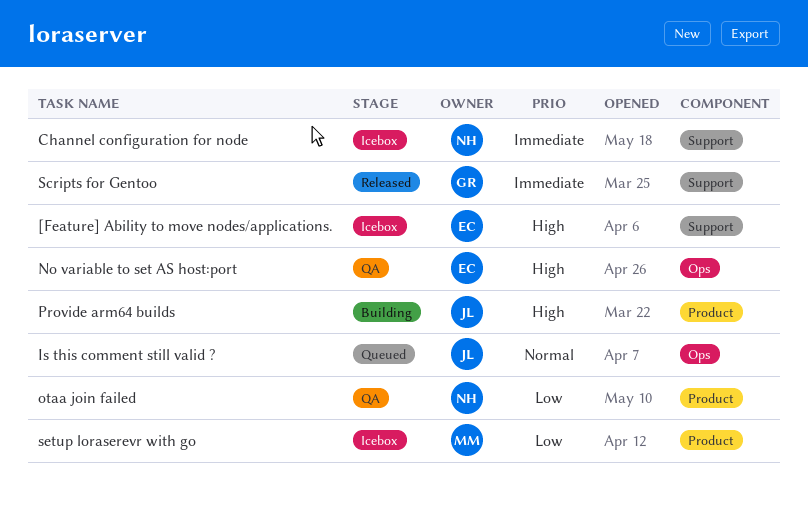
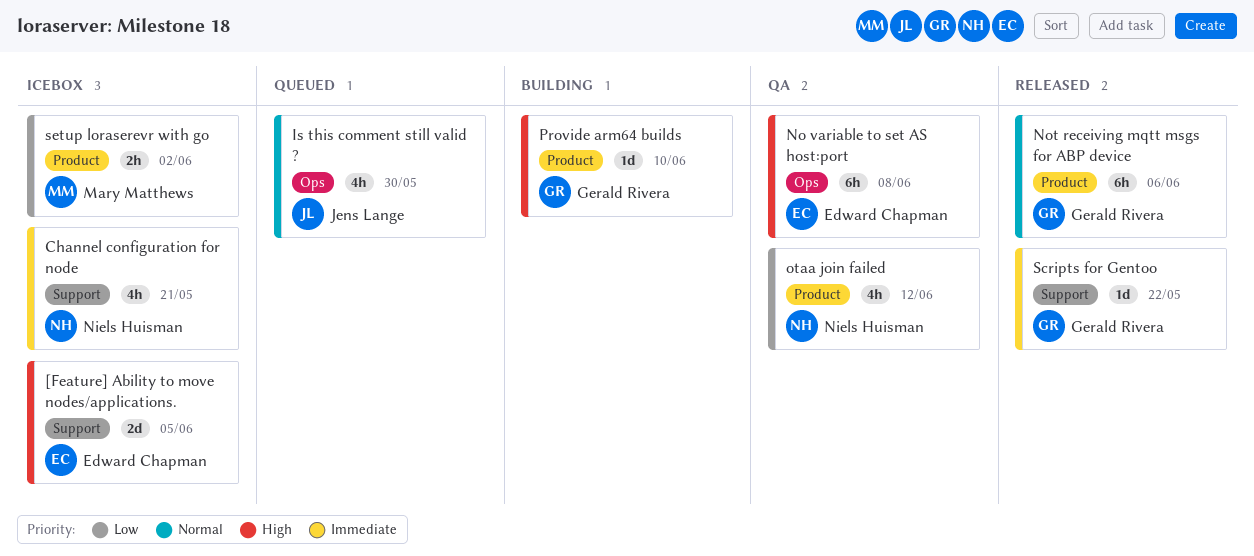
Not receiving mqtt msgs for ABP device: none -> present
Provide arm64 builds, owner: Jens Lange -> Gerald Rivera

